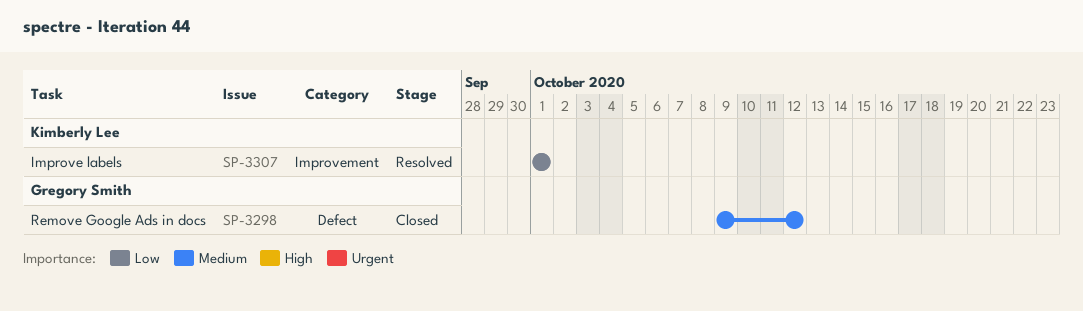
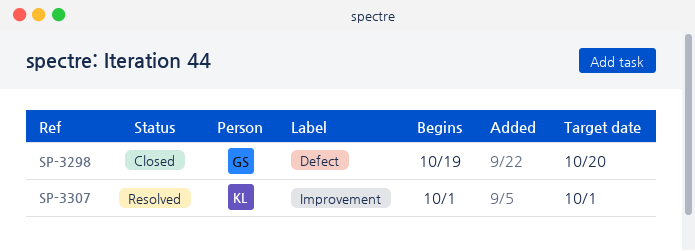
SP-3298, start: Oct 9 -> Oct 19
SP-3298, due: Oct 12 -> Oct 20

